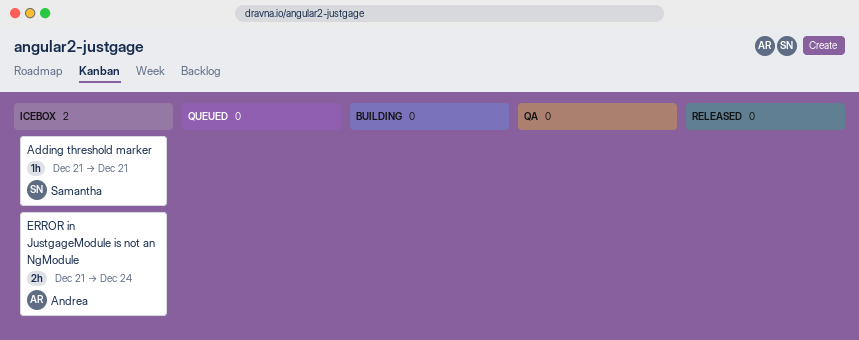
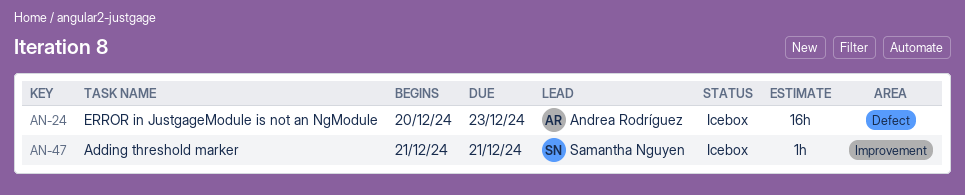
ERROR in JustgageModule is not an NgModule, estimate: 2h -> 16h
ERROR in JustgageModule is not an NgModule, start: Dec 21 -> Dec 20
ERROR in JustgageModule is not an NgModule, due: Dec 24 -> Dec 23

